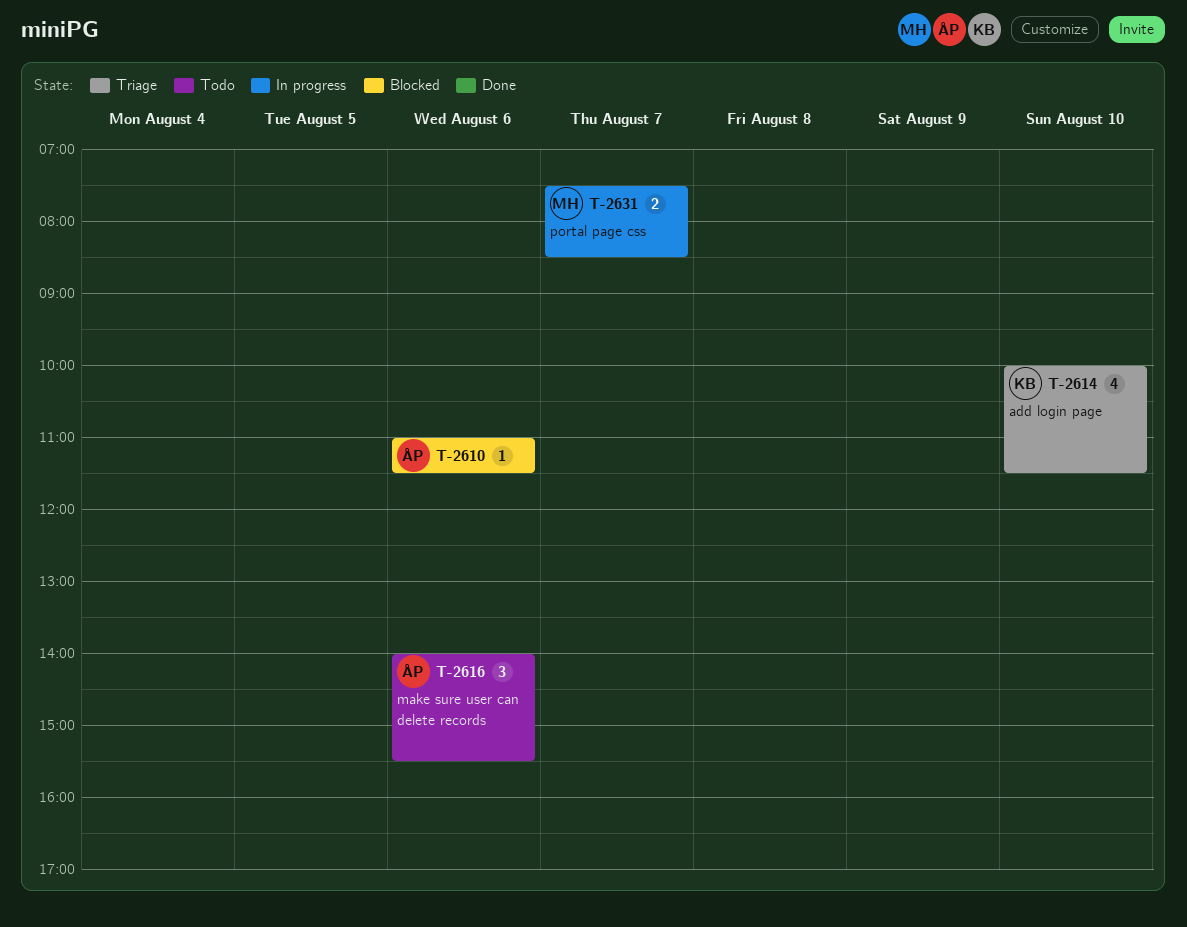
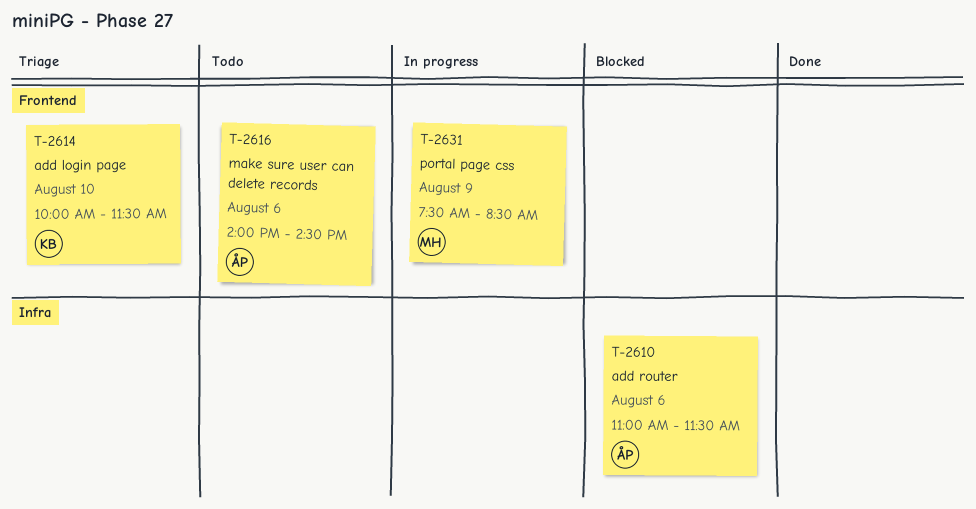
T-2616, ends: 15:30 -> 14:30
T-2631, day: Aug 7 -> Aug 9

